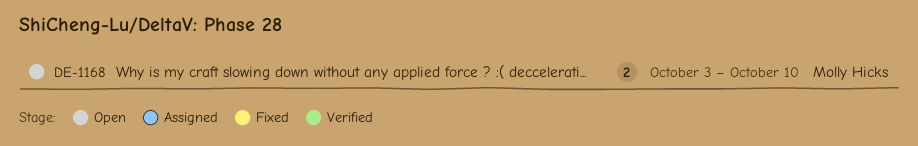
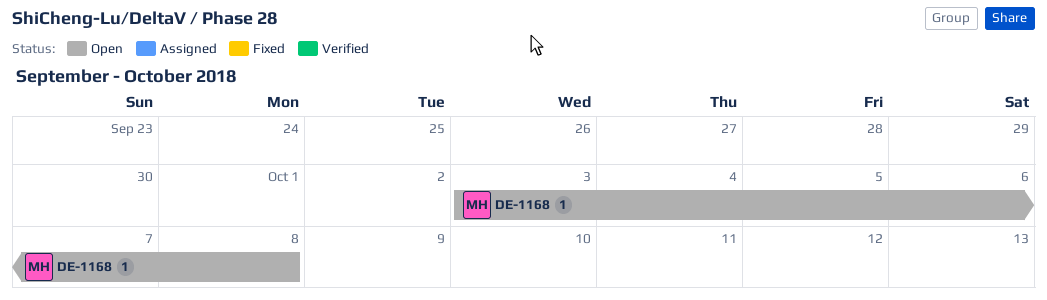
DE-1168, estimate: 2 -> 1
DE-1168, due: Oct 10 -> Oct 8

